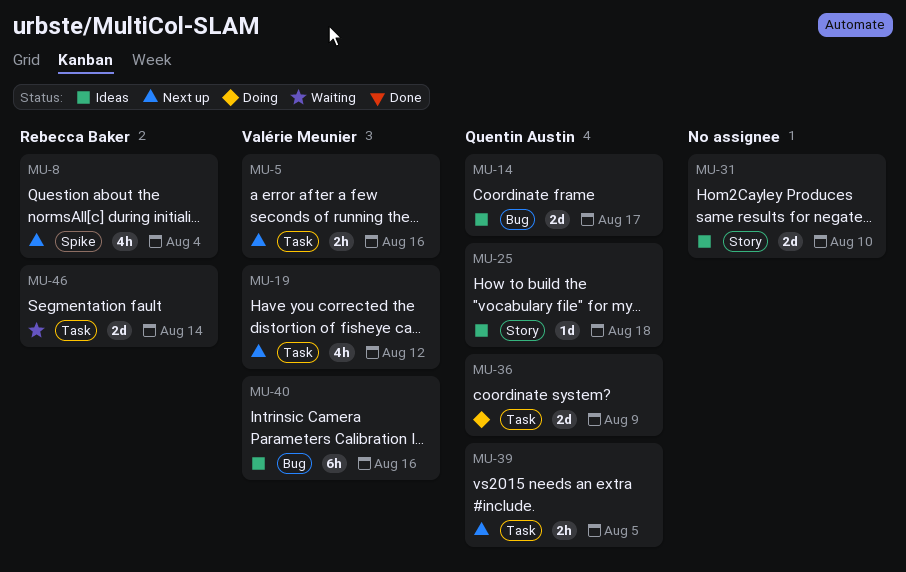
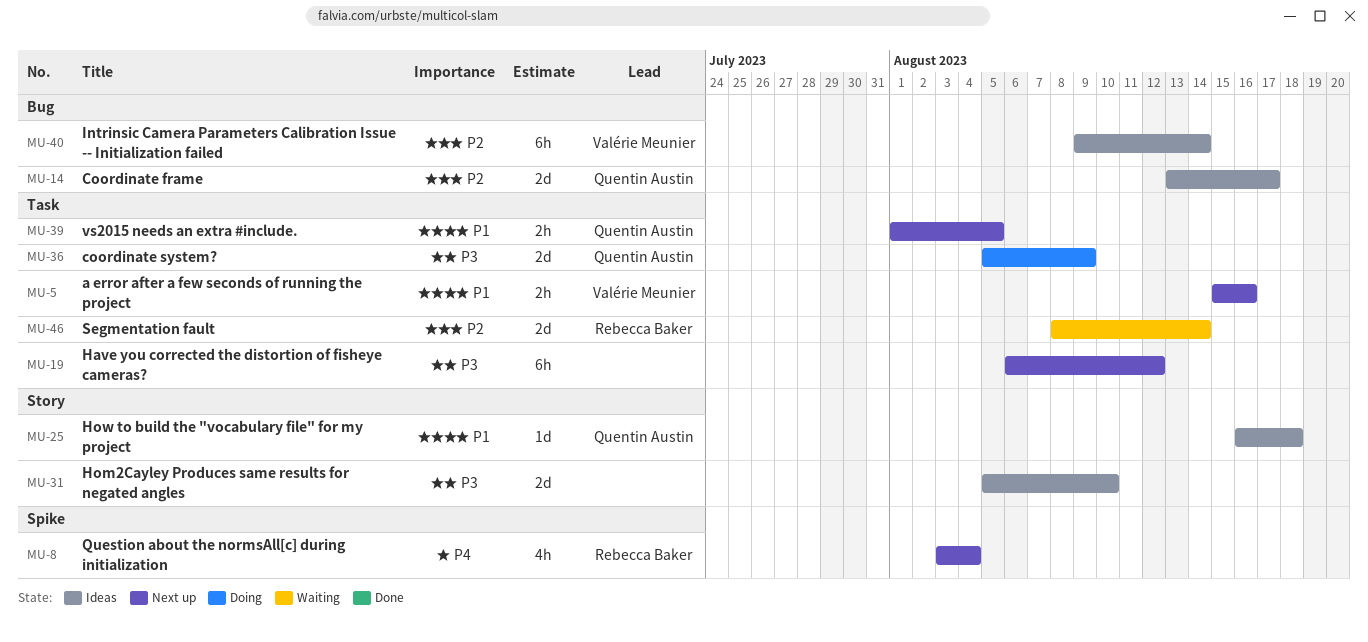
MU-19, owner: Valérie Meunier -> none
MU-19, estimate: 4h -> 6h
MU-40, due: Aug 16 -> Aug 14

